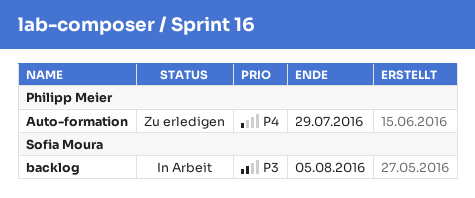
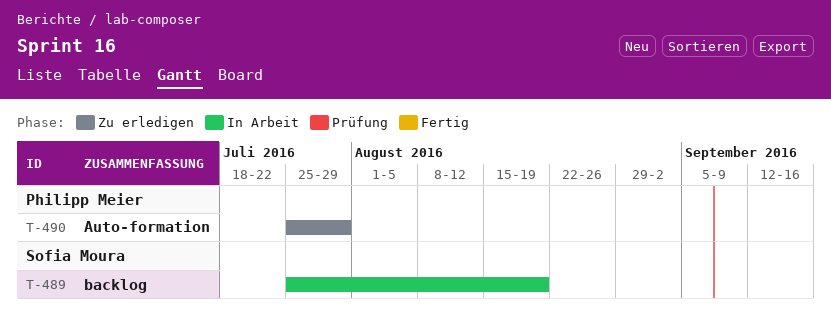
backlog, due: Aug 5 -> Aug 19

